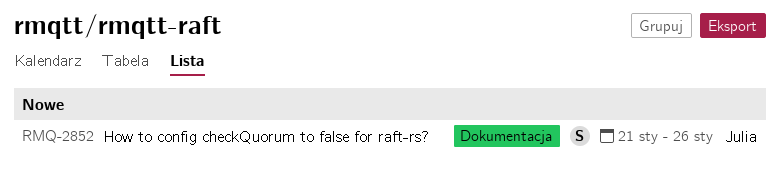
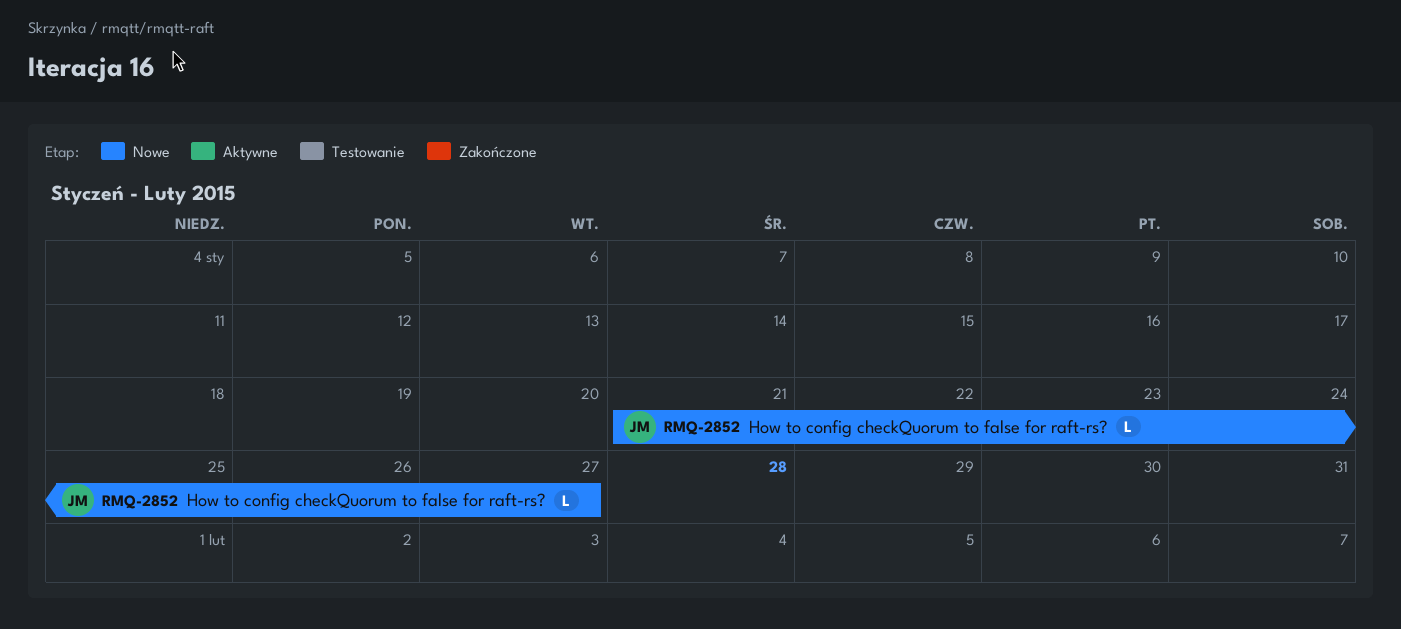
RMQ-2852, estimate: S -> L
RMQ-2852, due: Jan 26 -> Jan 27

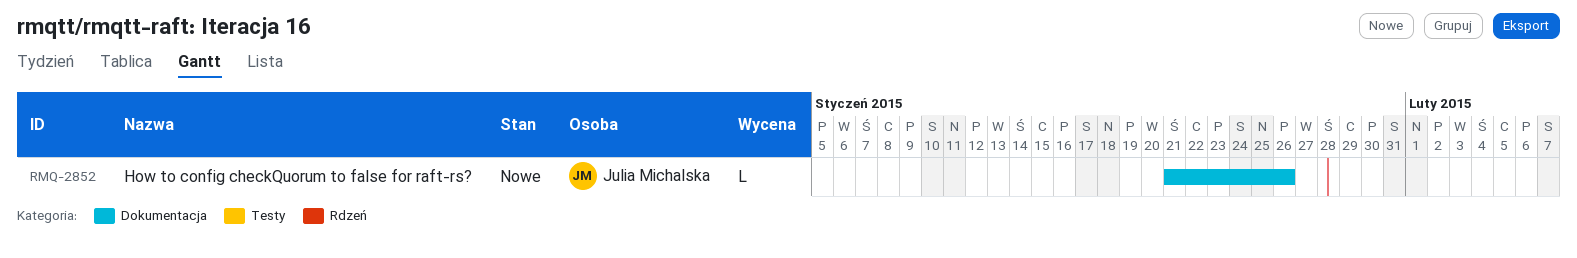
RMQ-2852, due: Jan 27 -> Jan 26

